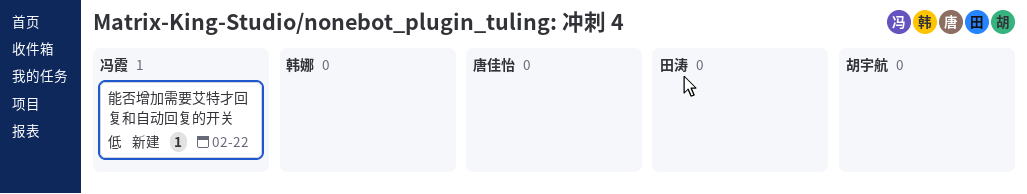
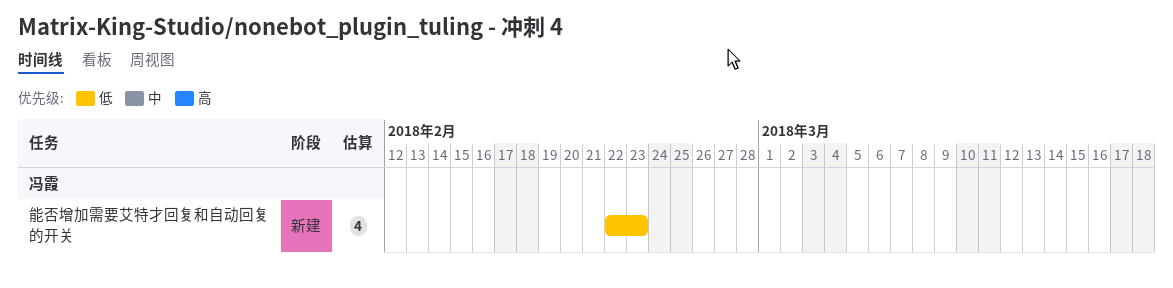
能否增加需要艾特才回复和自动回复的开关, estimate: 1 -> 4
能否增加需要艾特才回复和自动回复的开关, due: Feb 22 -> Feb 23

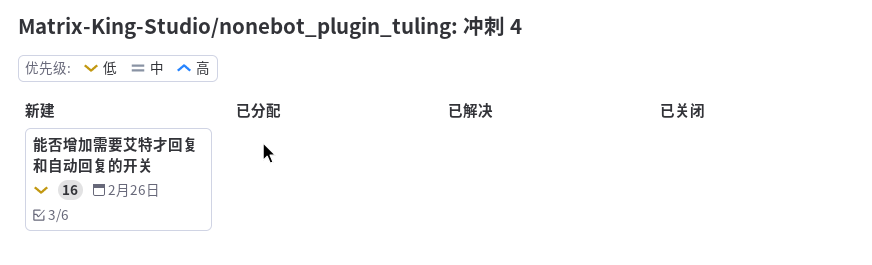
能否增加需要艾特才回复和自动回复的开关, estimate: 4 -> 16
能否增加需要艾特才回复和自动回复的开关, due: Feb 23 -> Feb 26

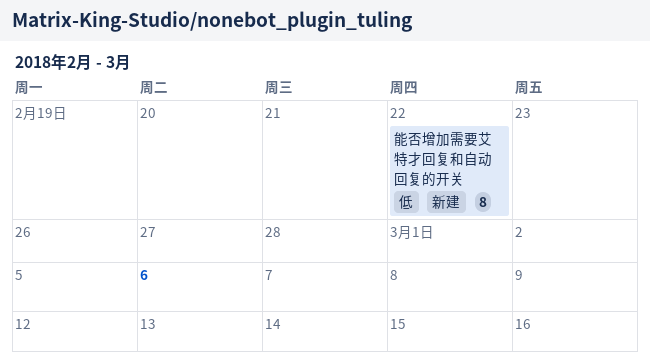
能否增加需要艾特才回复和自动回复的开关, estimate: 16 -> 8
能否增加需要艾特才回复和自动回复的开关, due: Feb 26 -> Feb 22

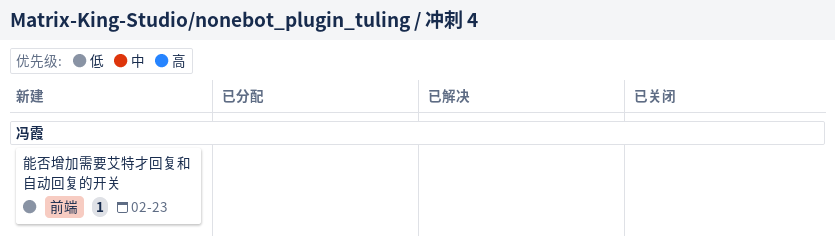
能否增加需要艾特才回复和自动回复的开关, estimate: 8 -> 1
能否增加需要艾特才回复和自动回复的开关, due: Feb 22 -> Feb 23

